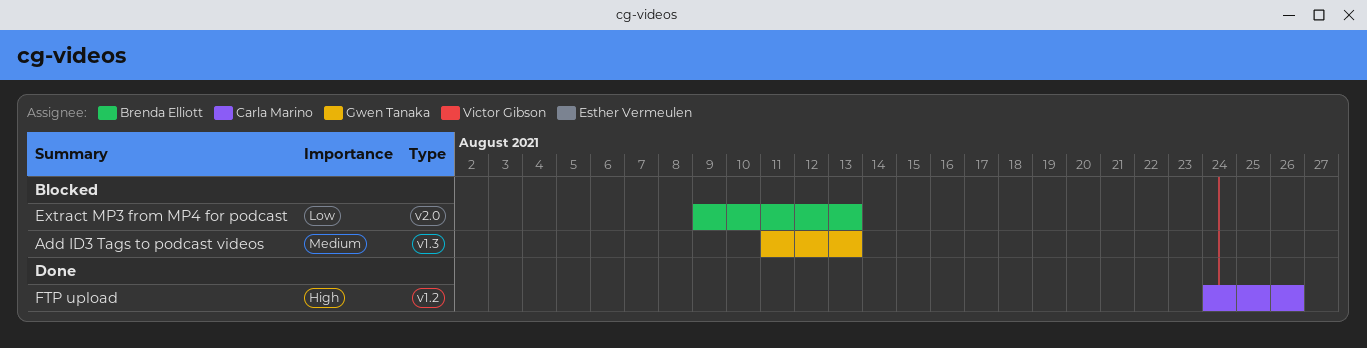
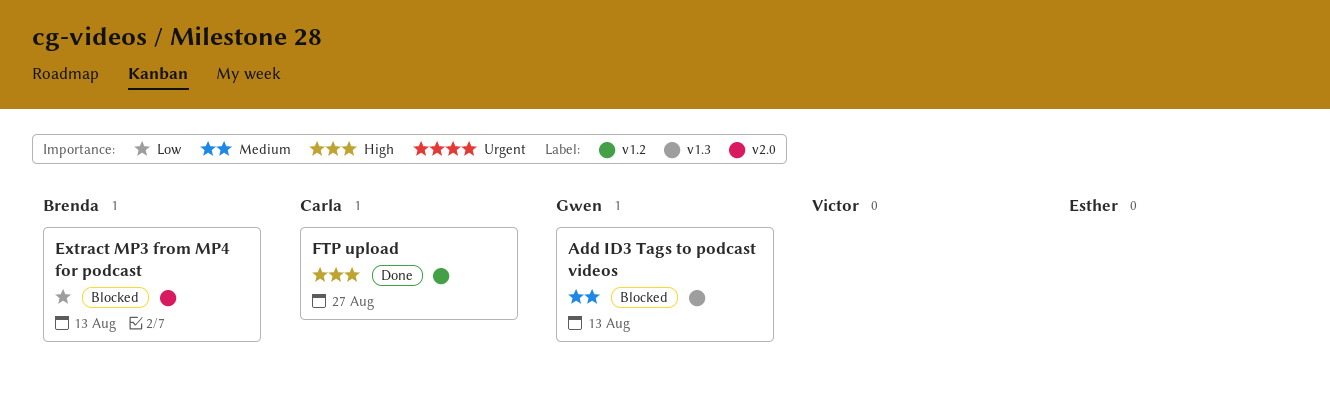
FTP upload, due: Aug 26 -> Aug 27

